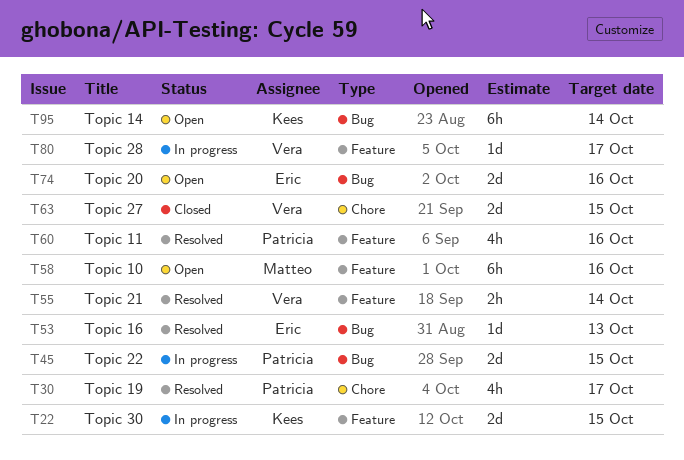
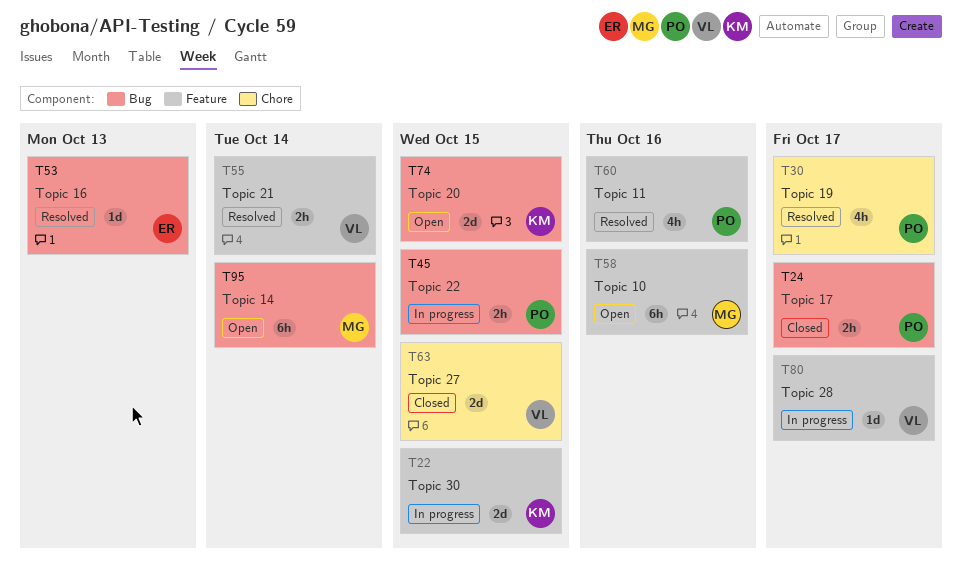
T24: none -> present
T45, estimate: 2d -> 2h
T74, owner: Eric -> Kees
T74, due: Oct 16 -> Oct 15
T95, owner: Kees -> Matteo

